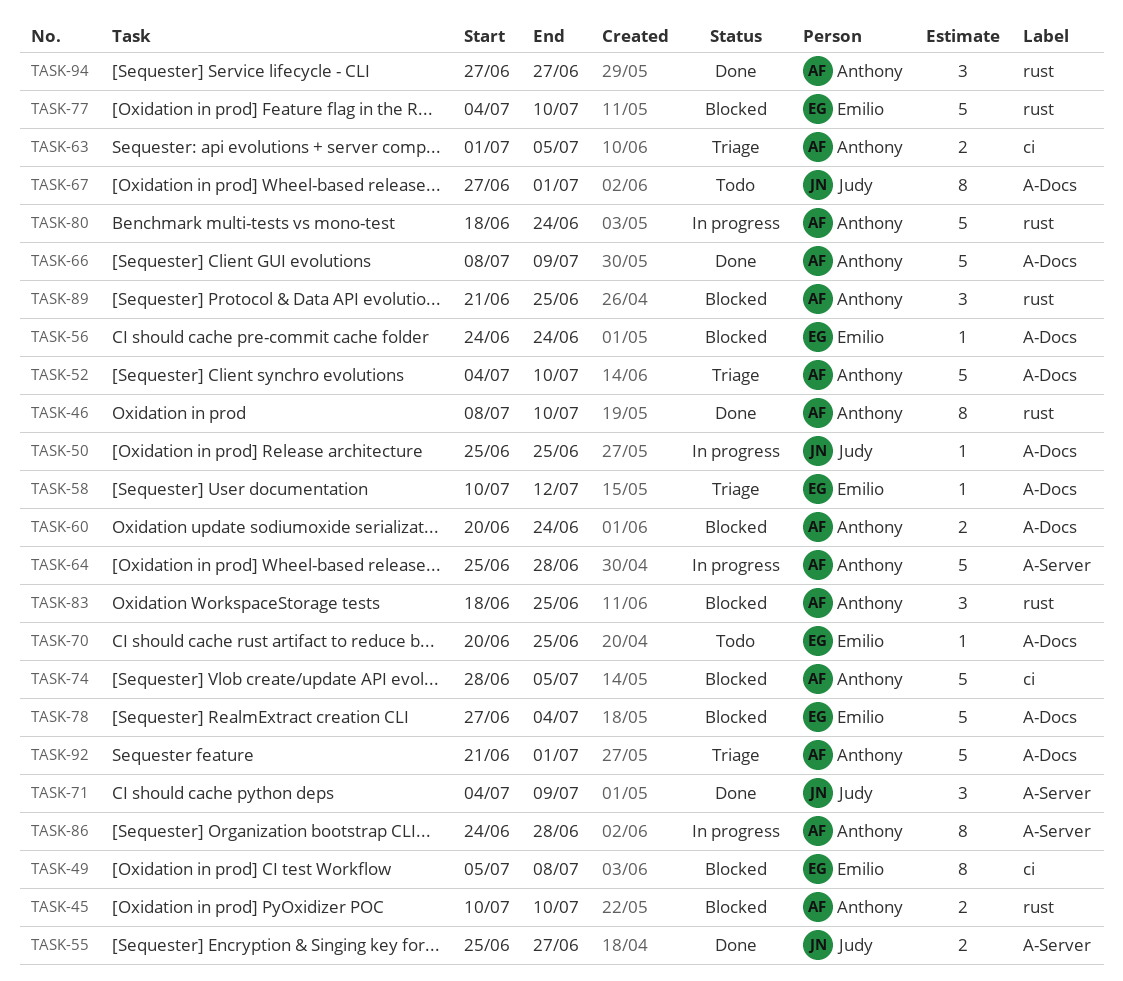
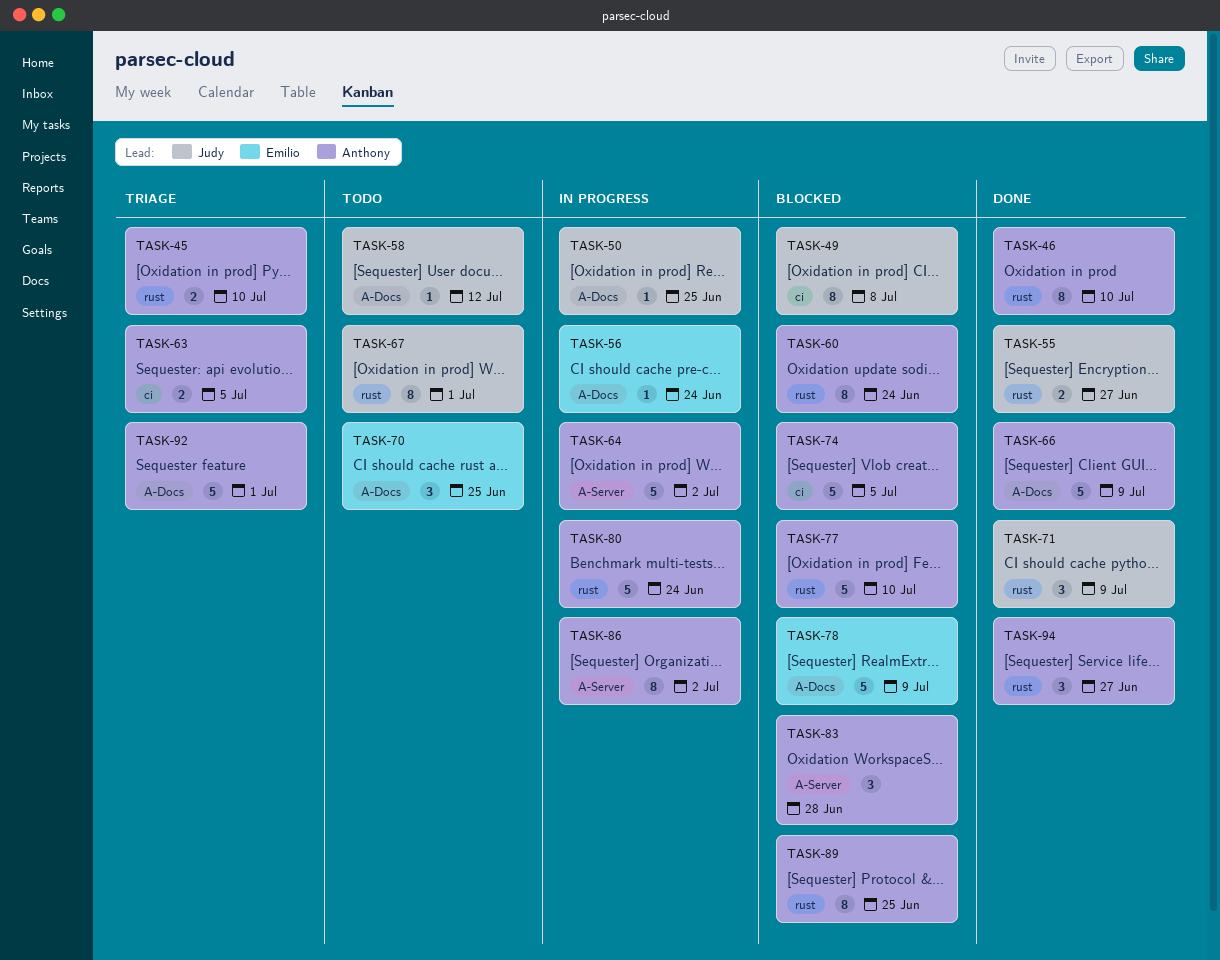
TASK-45, status: Blocked -> Triage
TASK-49, owner: Emilio -> Judy
TASK-52: present -> none
TASK-55, label: A-Server -> rust
TASK-56, status: Blocked -> In progress
TASK-58, status: Triage -> Todo
TASK-58, owner: Emilio -> Judy
TASK-60, label: A-Docs -> rust
TASK-60, estimate: 2 -> 8
TASK-64, due: Jun 28 -> Jul 2
TASK-67, label: A-Docs -> rust
TASK-70, estimate: 1 -> 3
TASK-71, label: A-Server -> rust
TASK-77, owner: Emilio -> Anthony
TASK-78, due: Jul 4 -> Jul 9
TASK-83, label: rust -> A-Server
TASK-83, due: Jun 25 -> Jun 28
TASK-86, due: Jun 28 -> Jul 2
TASK-89, estimate: 3 -> 8

